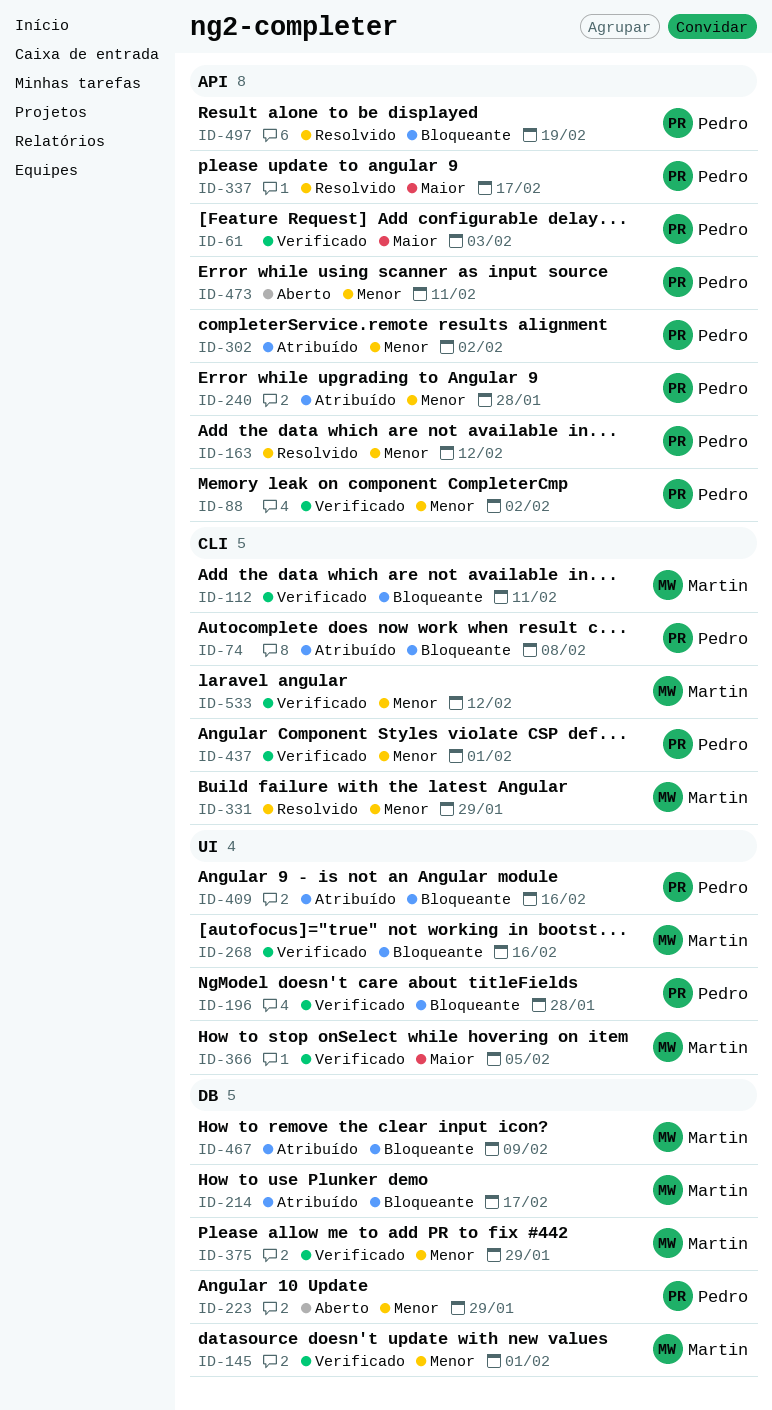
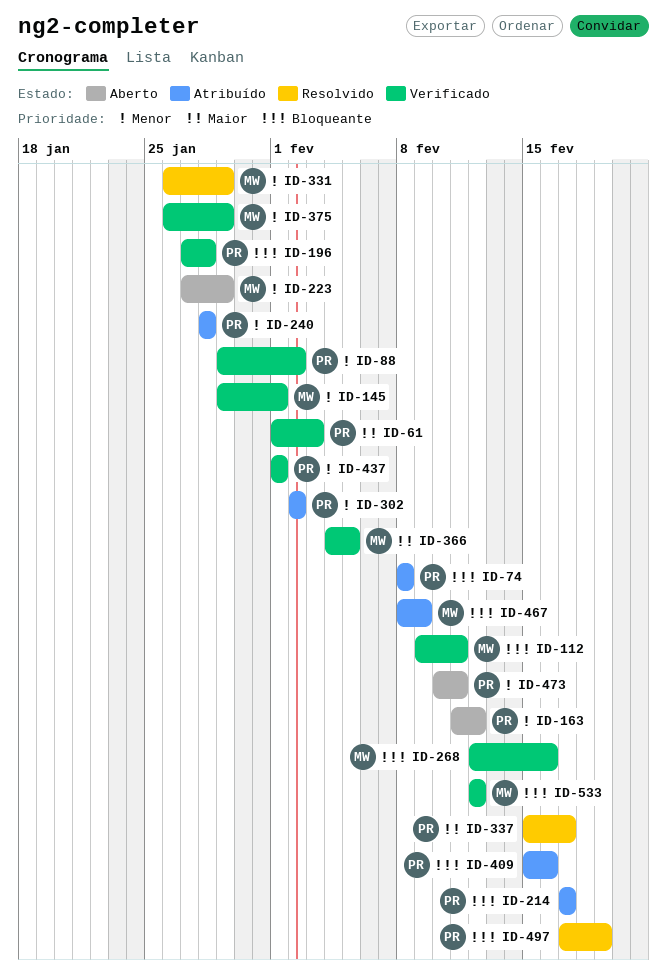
ID-163, status: Resolvido -> Aberto
ID-214, owner: Martin -> Pedro
ID-223, owner: Pedro -> Martin
ID-533, priority: Menor -> Bloqueante

